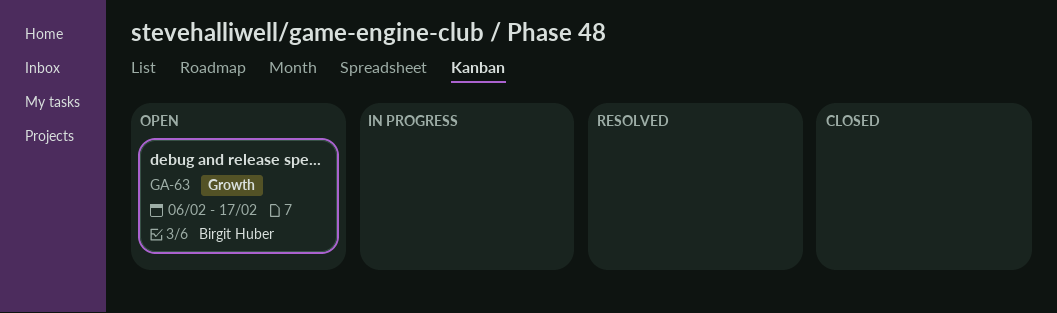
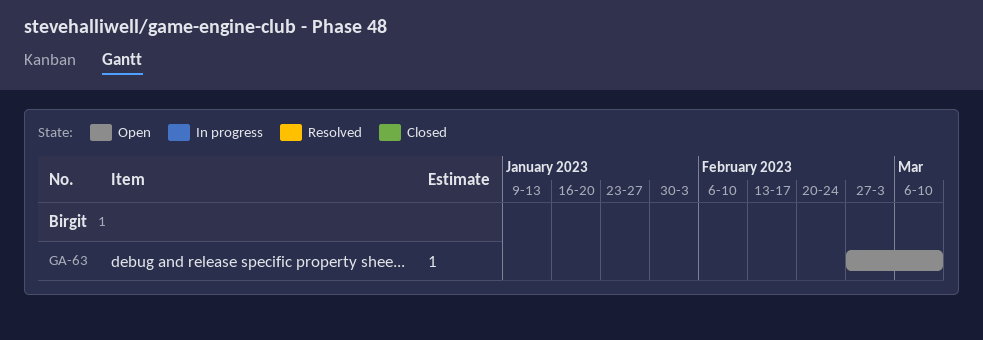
GA-63, start: Feb 6 -> Feb 27
GA-63, due: Feb 17 -> Mar 10

